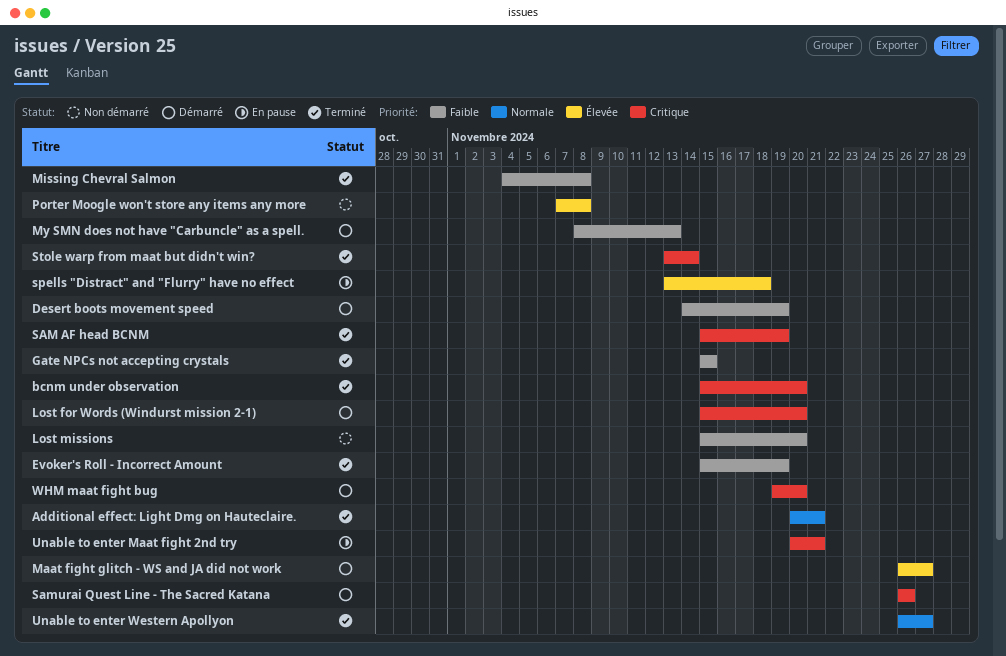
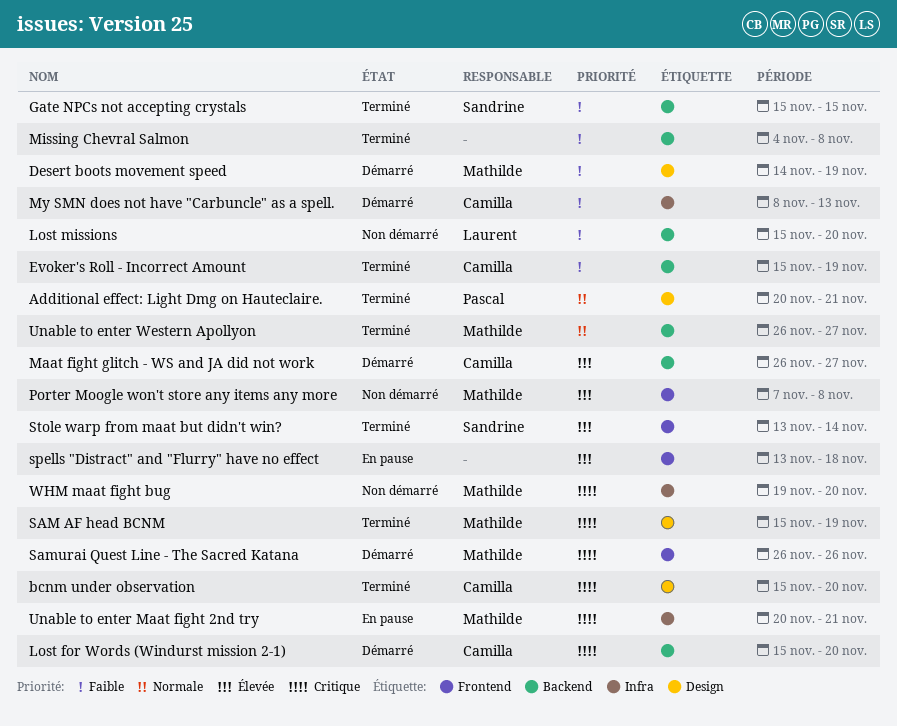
Stole warp from maat but didn't win?, priority: Critique -> Élevée
WHM maat fight bug, status: Démarré -> Non démarré

